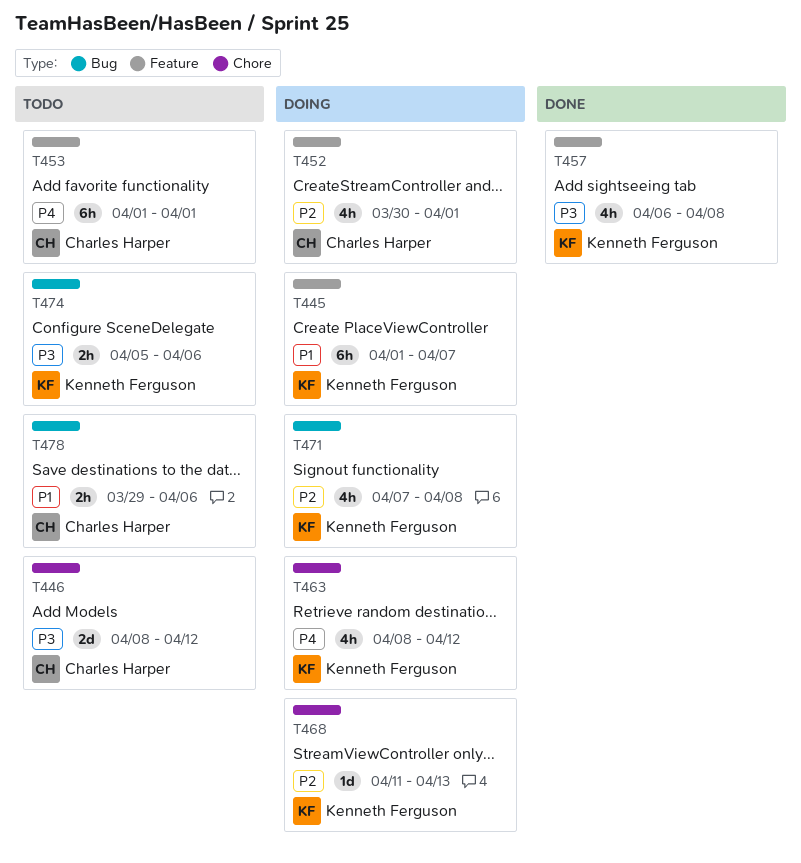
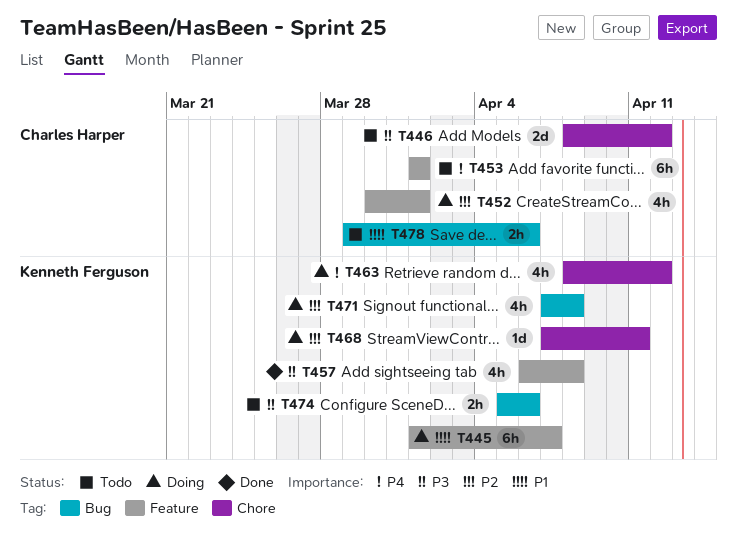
T468, start: Apr 11 -> Apr 7
T468, due: Apr 13 -> Apr 11

